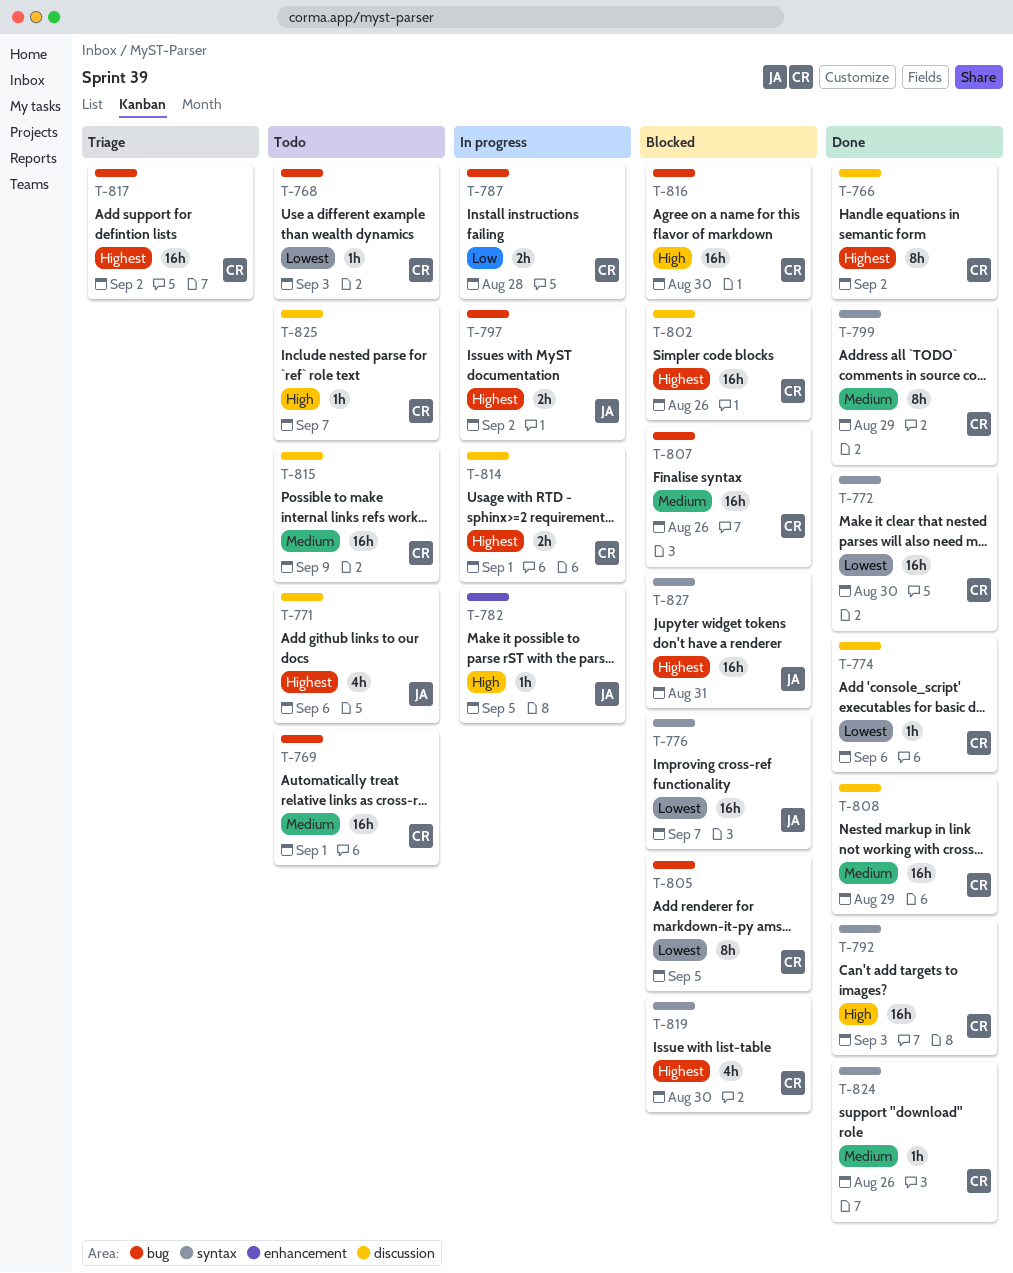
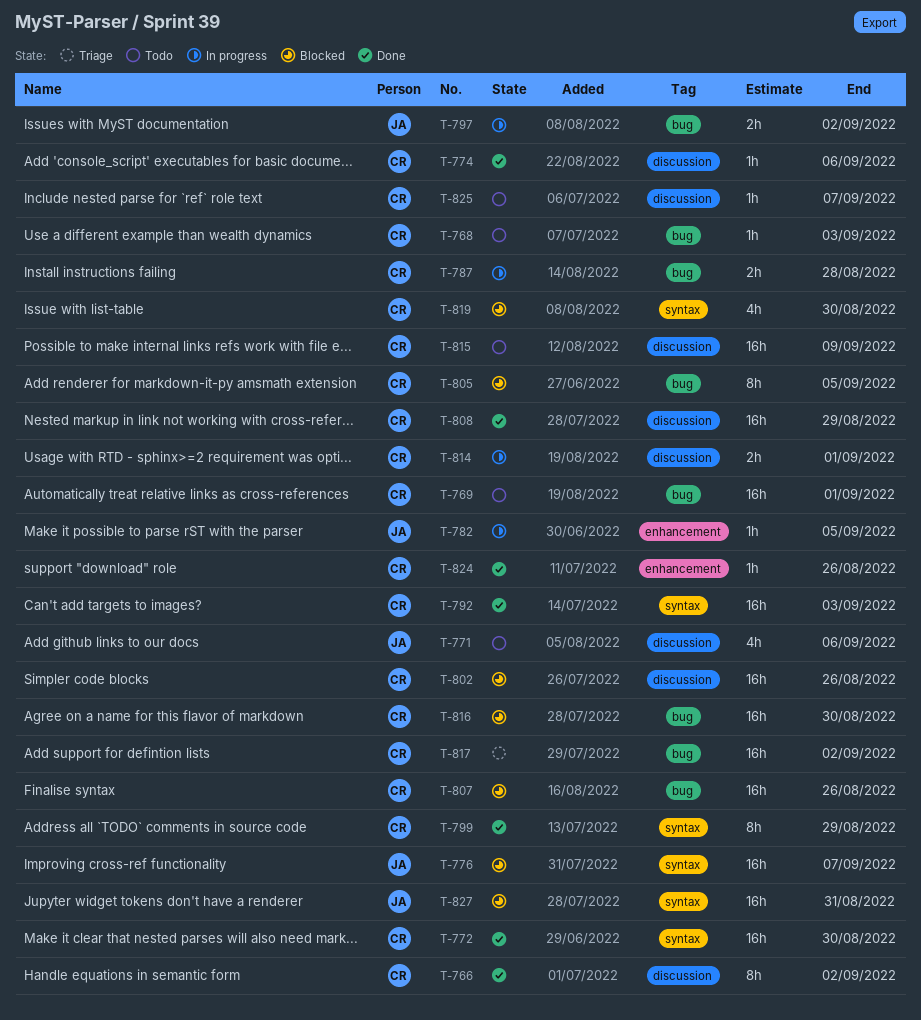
T-824, label: syntax -> enhancement

